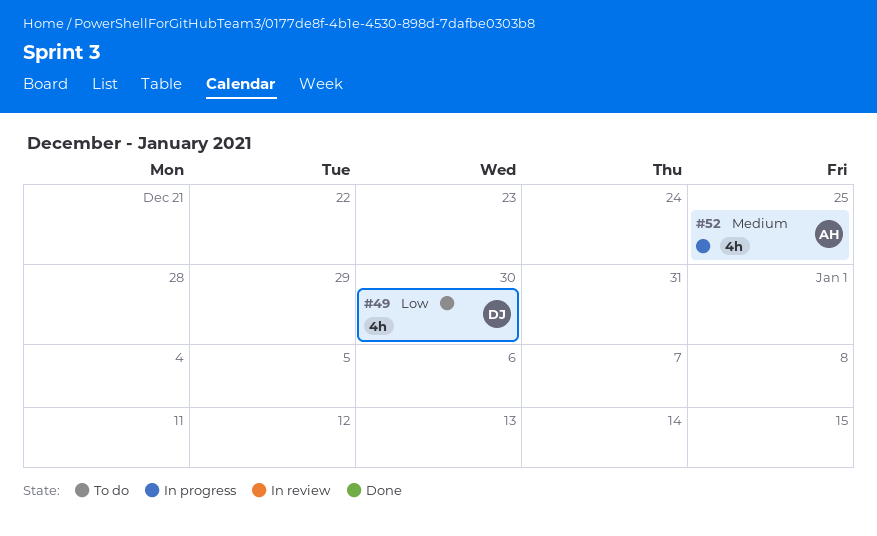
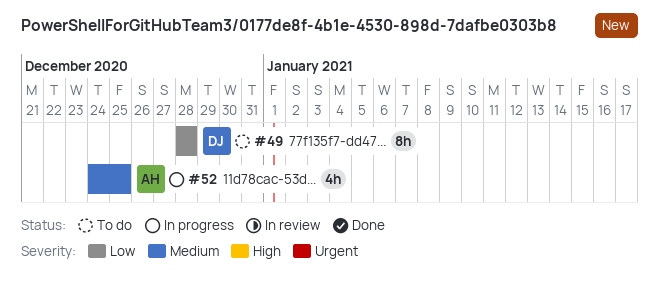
#49, estimate: 4h -> 8h
#49, due: Dec 30 -> Dec 28

